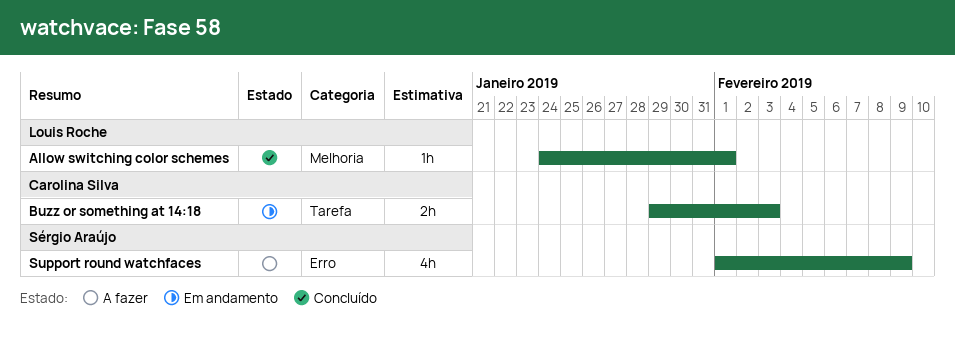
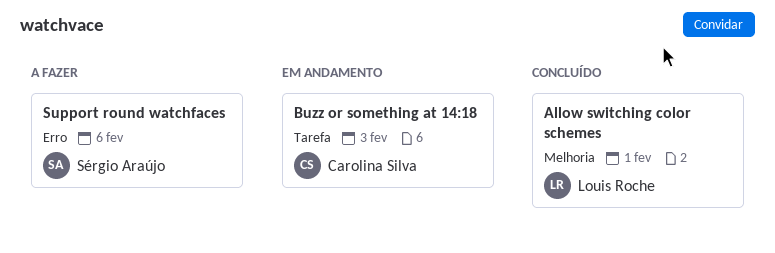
Support round watchfaces, due: Feb 9 -> Feb 6

